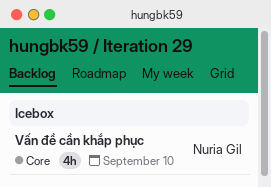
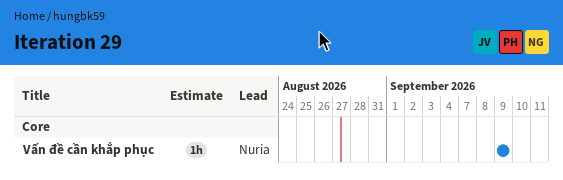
Vấn đề cần khắp phục, estimate: 4h -> 1h
Vấn đề cần khắp phục, due: Sep 10 -> Sep 9

